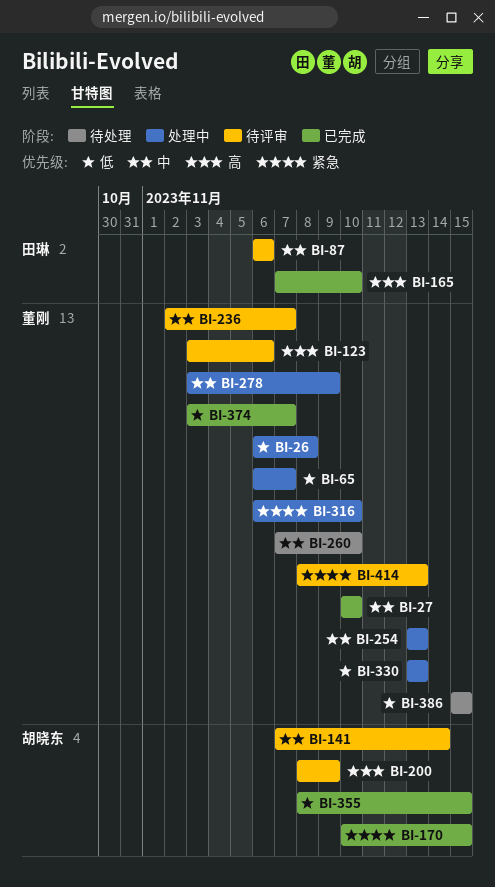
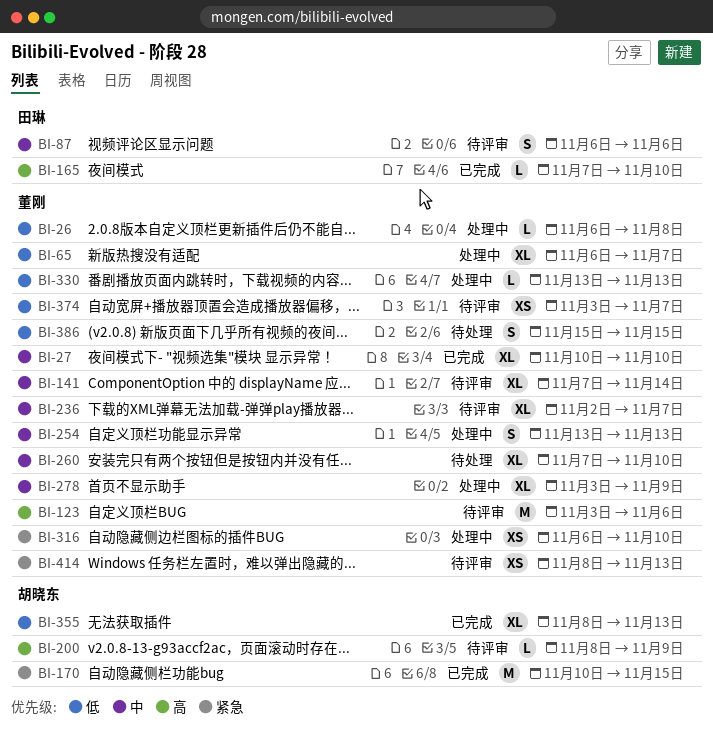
BI-141, owner: 胡晓东 -> 董刚
BI-355, due: Nov 15 -> Nov 13
BI-374, status: 已完成 -> 待评审

